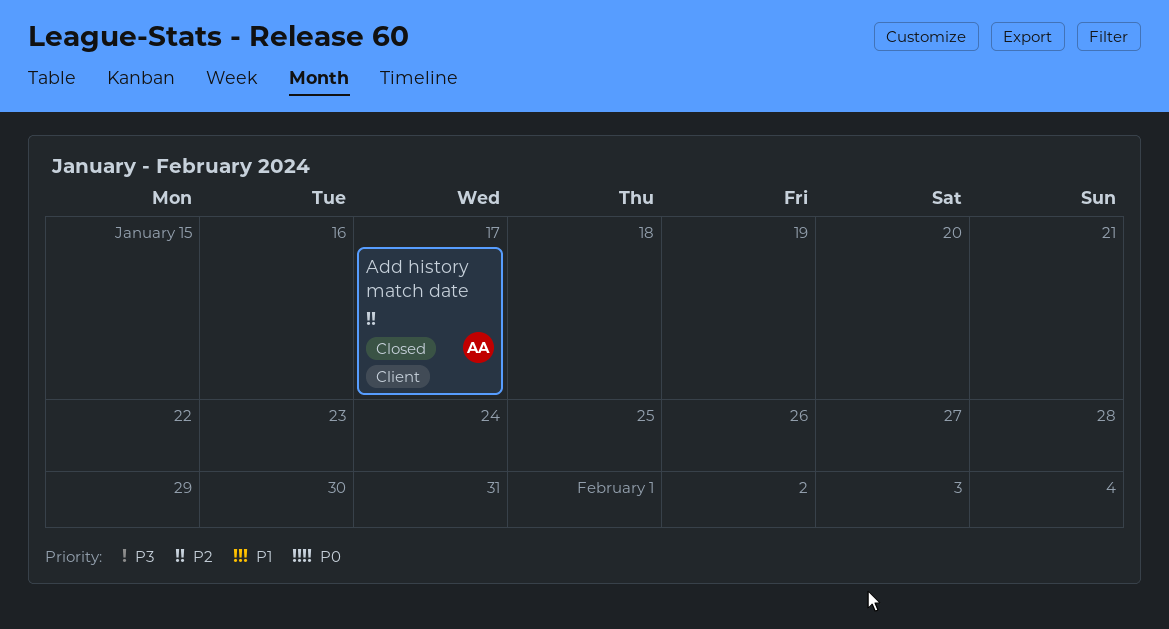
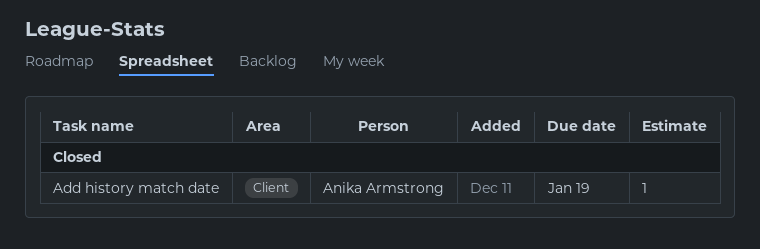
Add history match date, due: Jan 17 -> Jan 19

